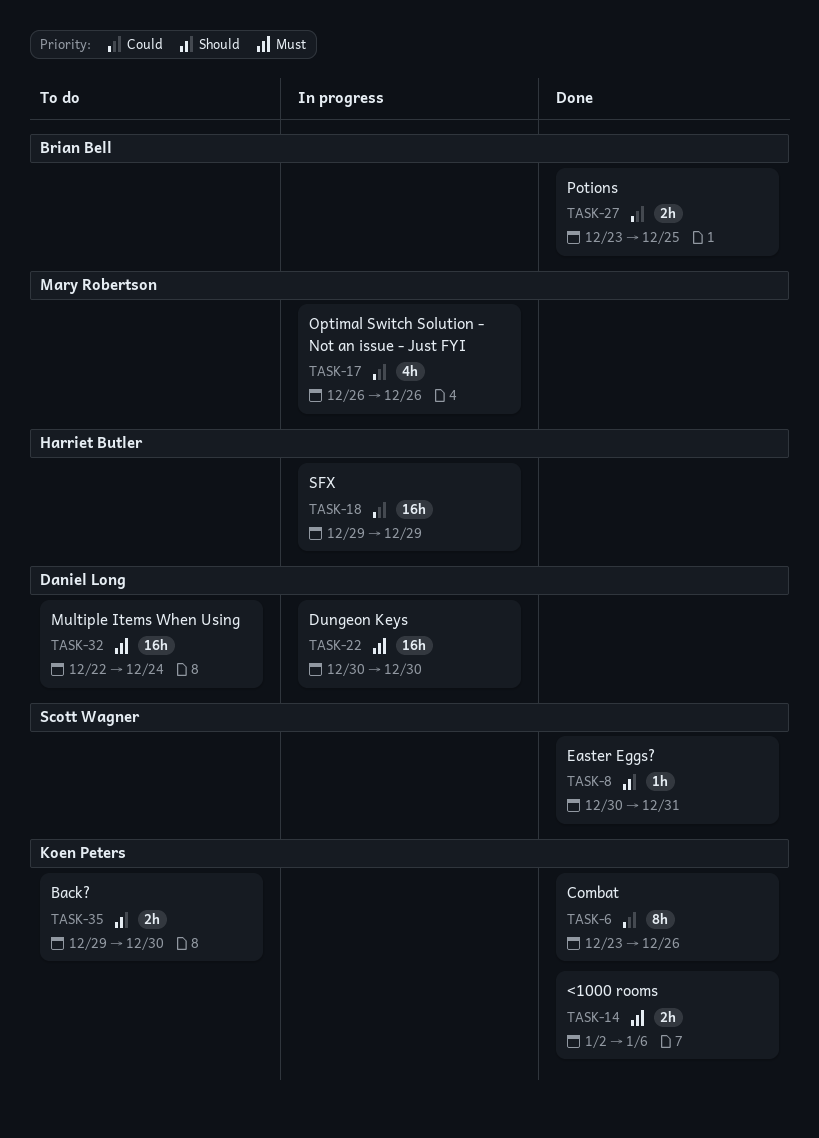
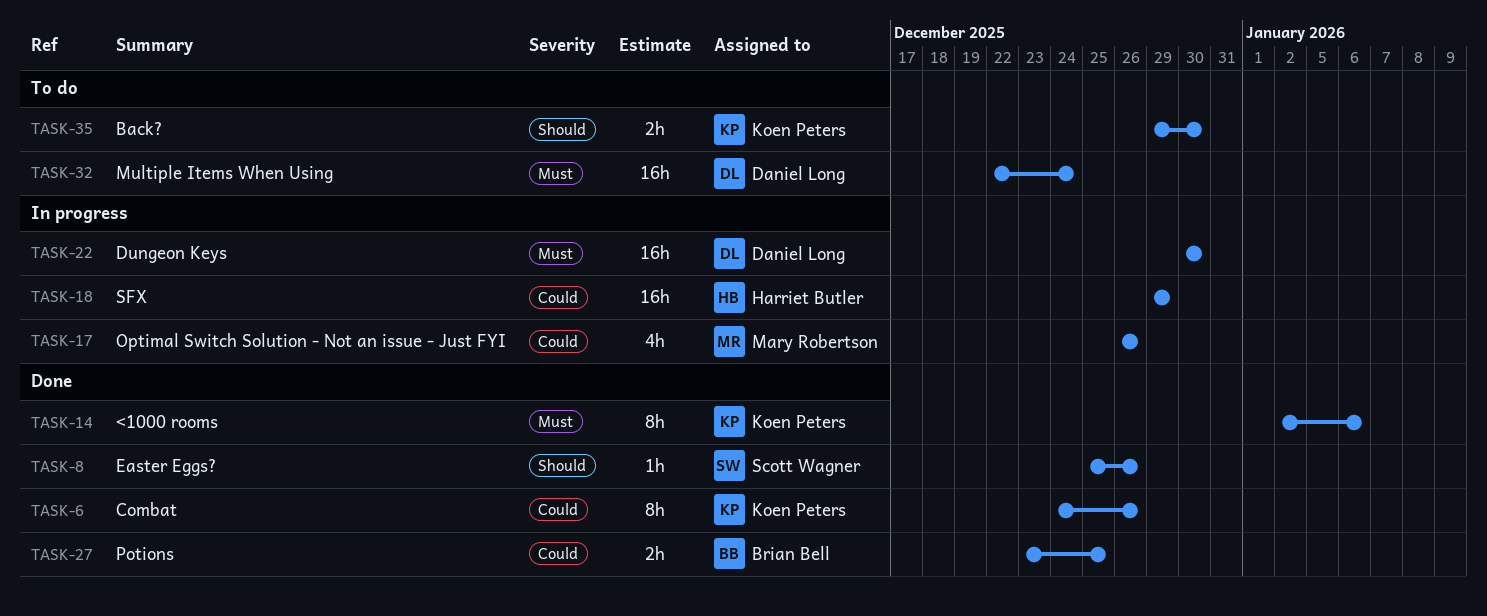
TASK-6, start: Dec 23 -> Dec 24
TASK-8, start: Dec 30 -> Dec 25
TASK-8, due: Dec 31 -> Dec 26
TASK-14, estimate: 2h -> 8h

